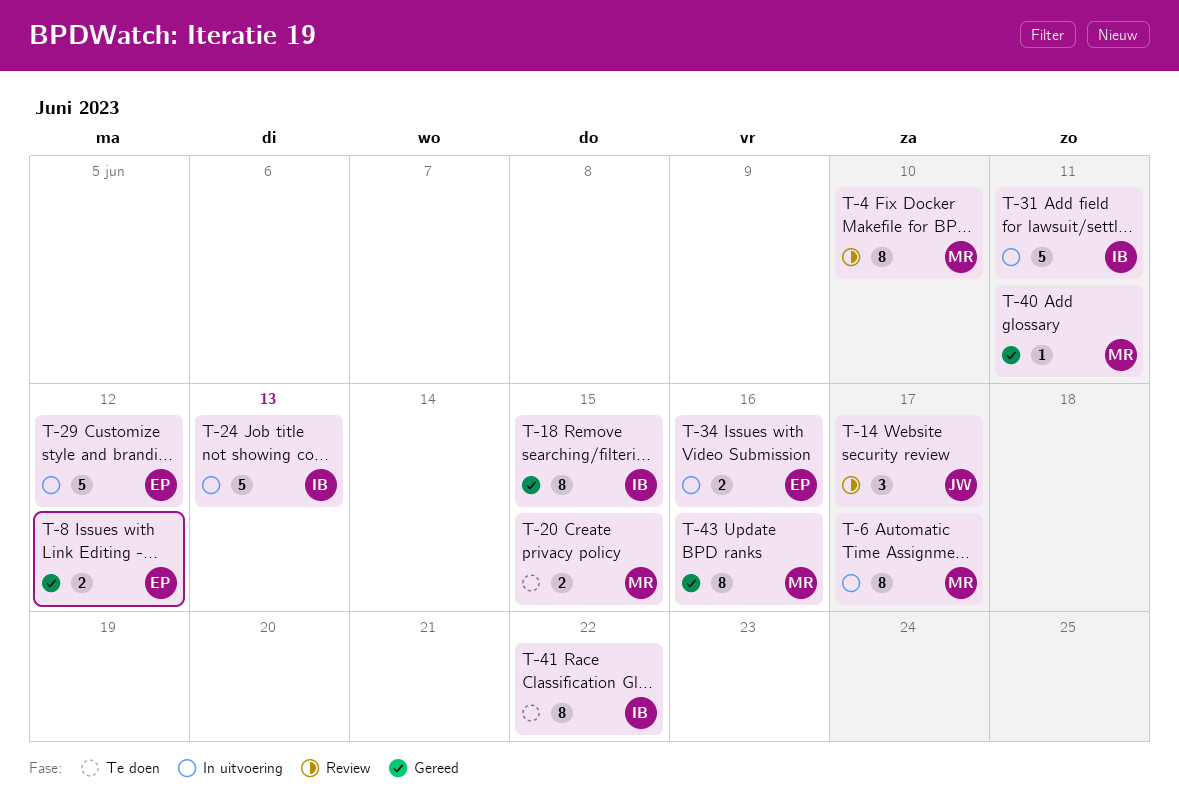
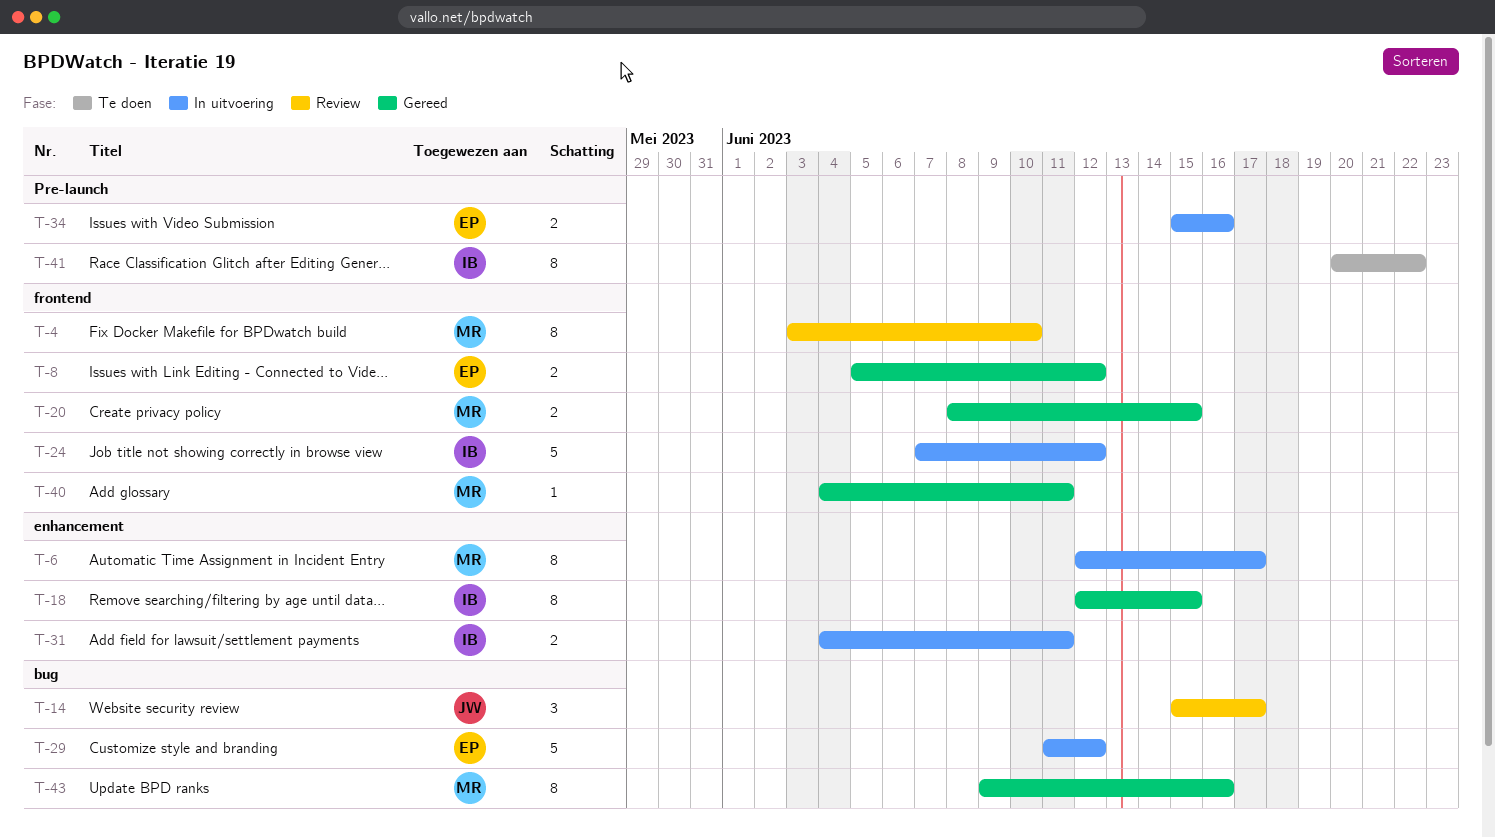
T-20, status: Te doen -> Gereed
T-24, due: Jun 13 -> Jun 12
T-31, estimate: 5 -> 2

